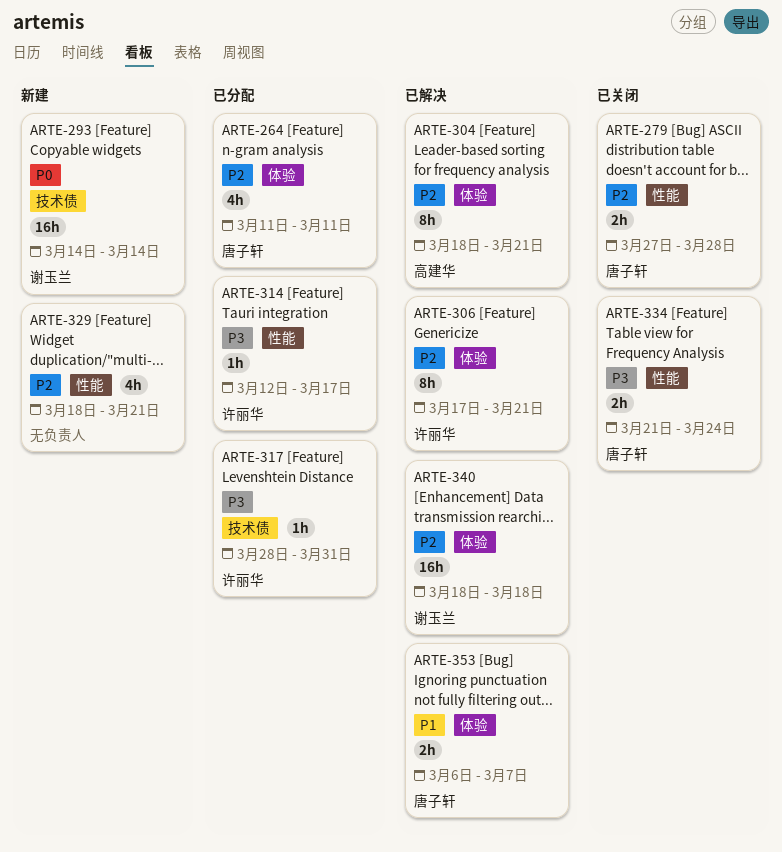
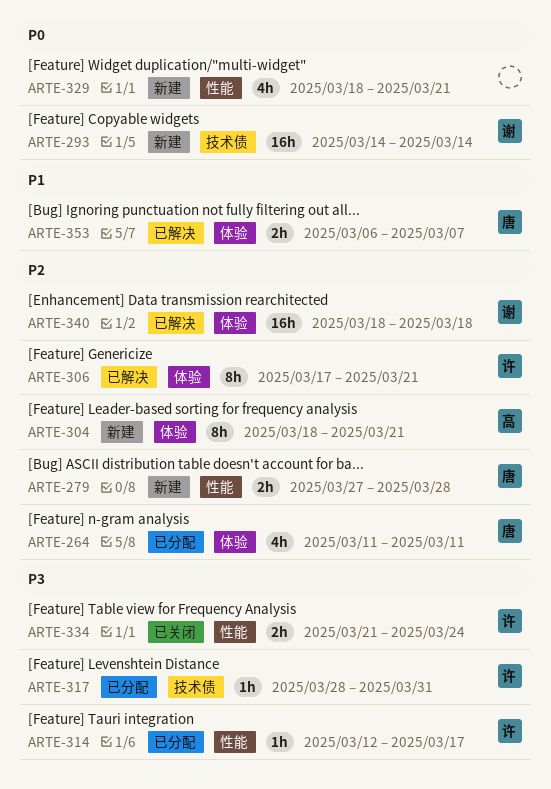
ARTE-279, status: 已关闭 -> 新建
ARTE-304, status: 已解决 -> 新建
ARTE-329, priority: P2 -> P0
ARTE-334, owner: 唐子轩 -> 许丽华

